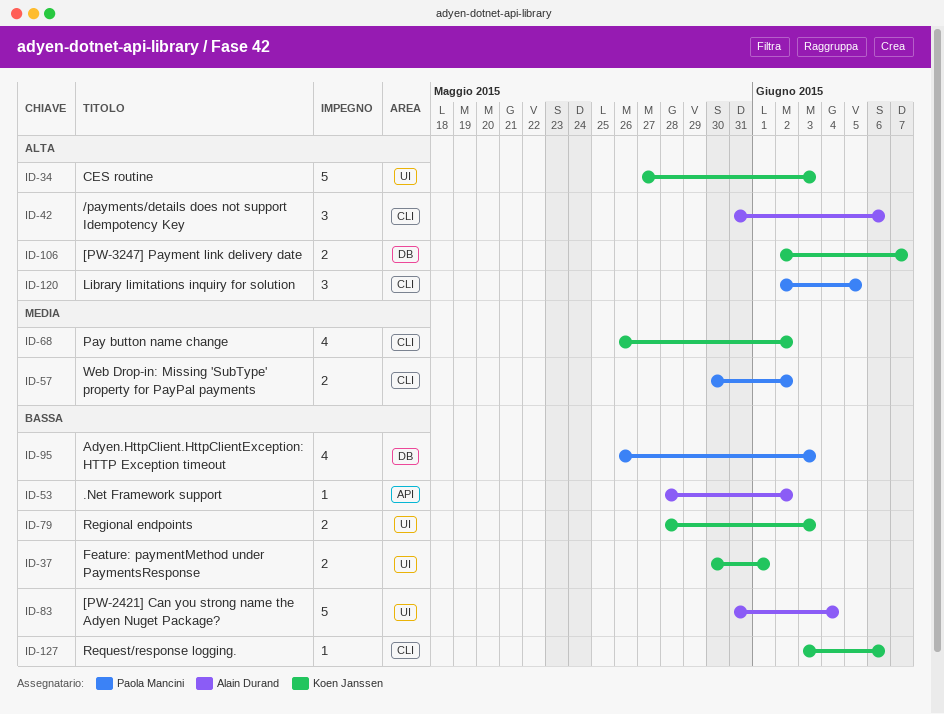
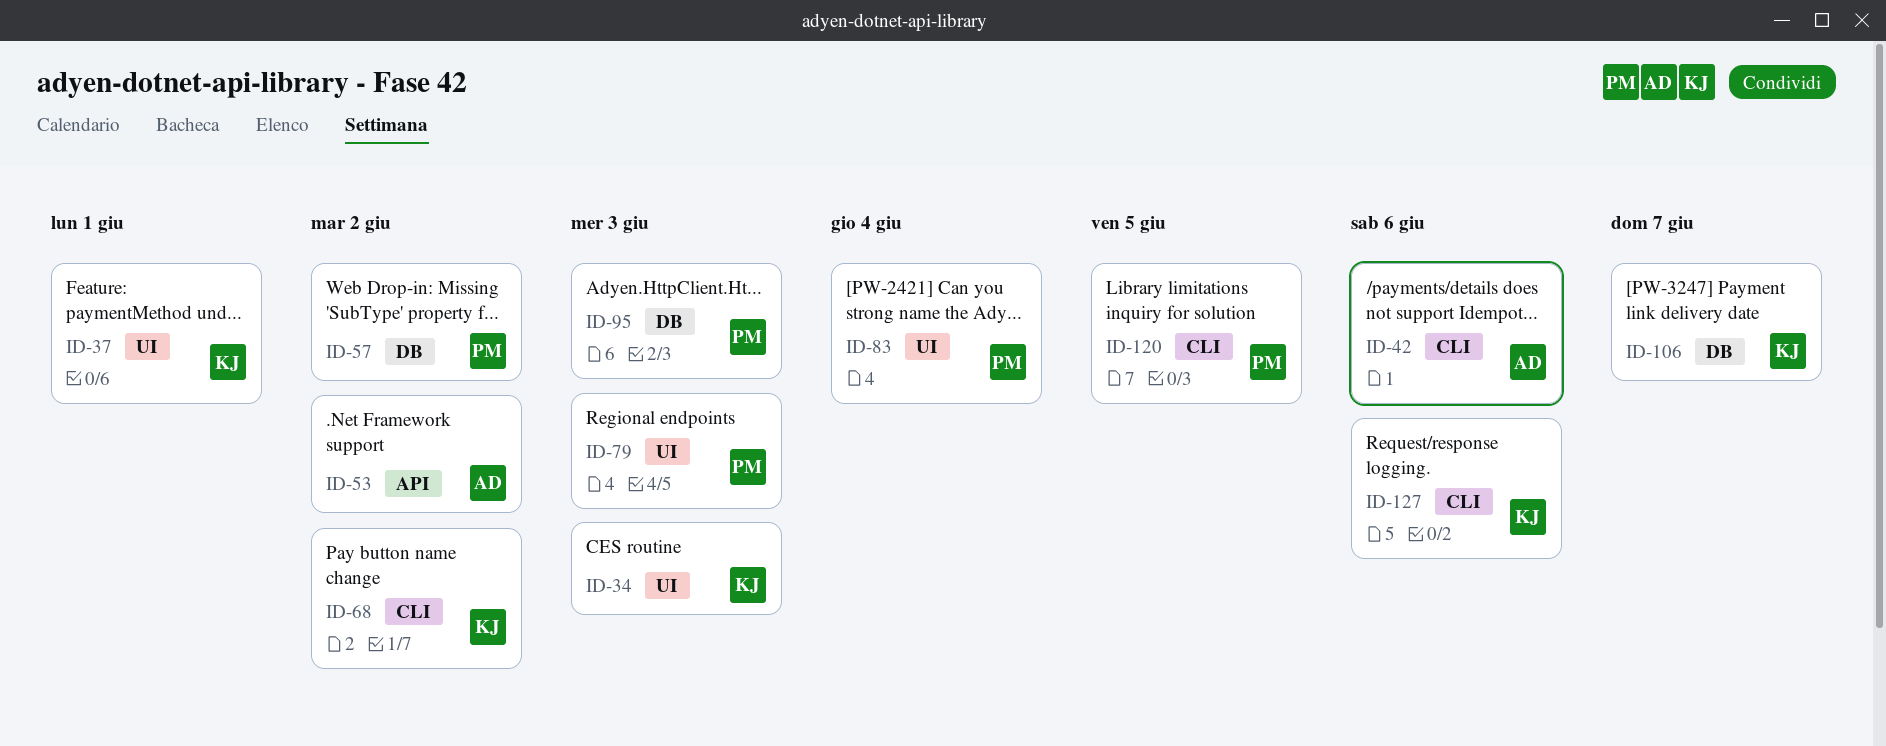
ID-57, label: CLI -> DB
ID-79, owner: Koen Janssen -> Paola Mancini
ID-83, owner: Alain Durand -> Paola Mancini

